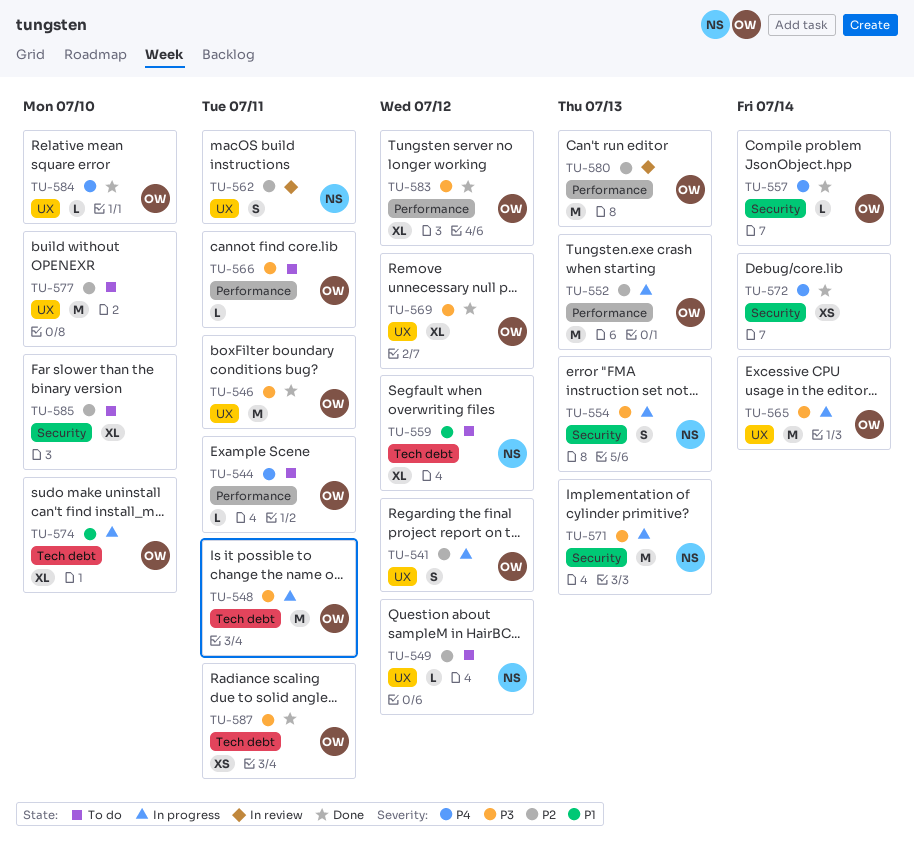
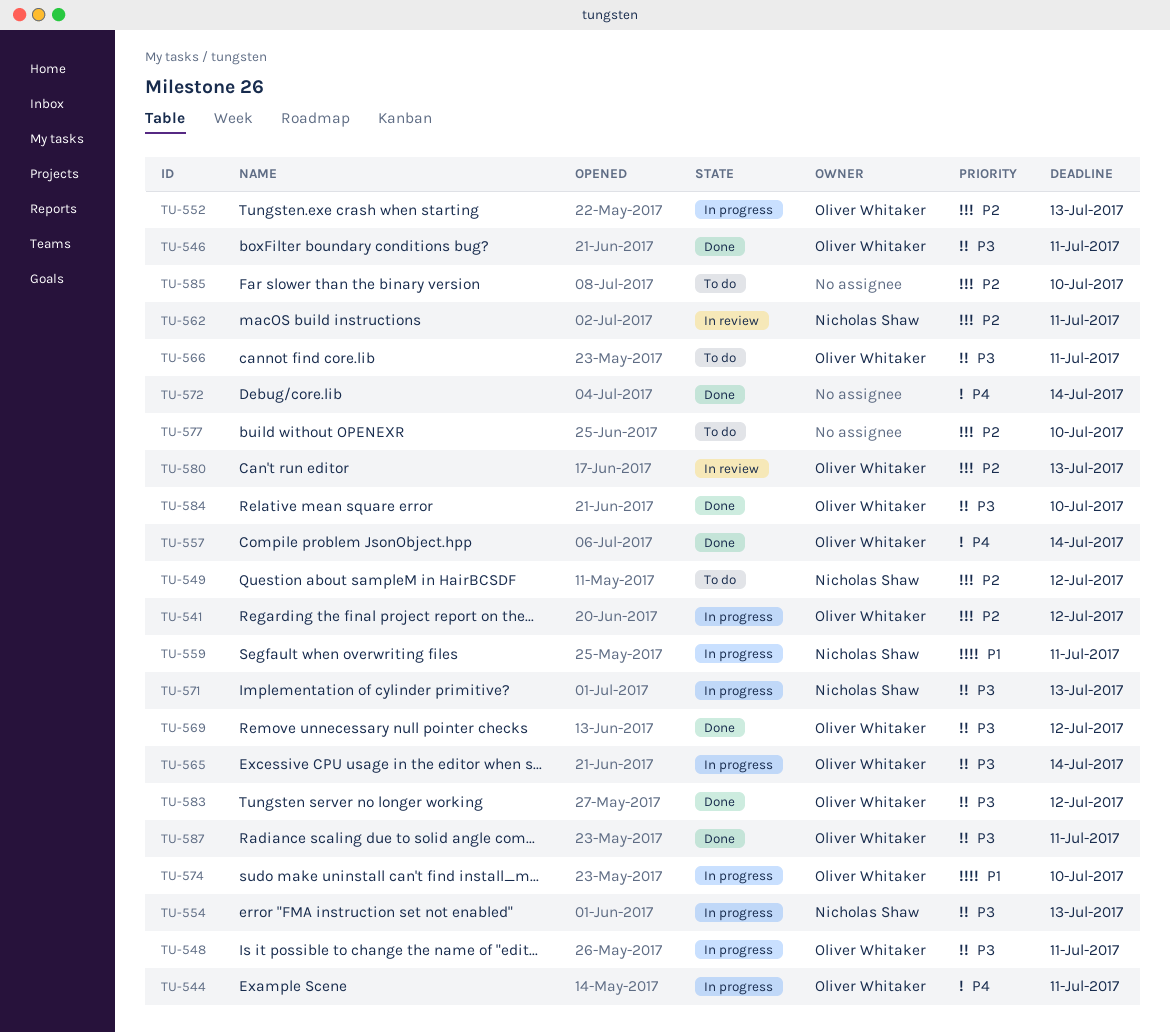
TU-544, status: To do -> In progress
TU-559, status: To do -> In progress
TU-559, due: Jul 12 -> Jul 11
TU-584, priority: P4 -> P3

